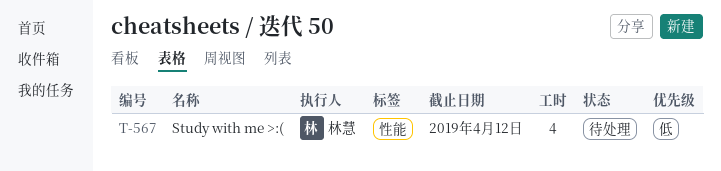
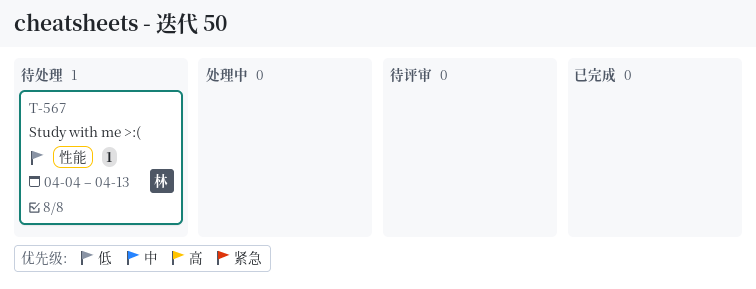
T-567, estimate: 4 -> 1
T-567, due: Apr 12 -> Apr 13

